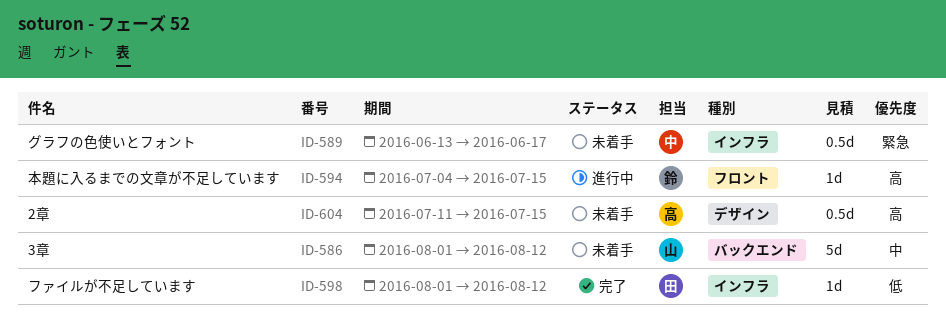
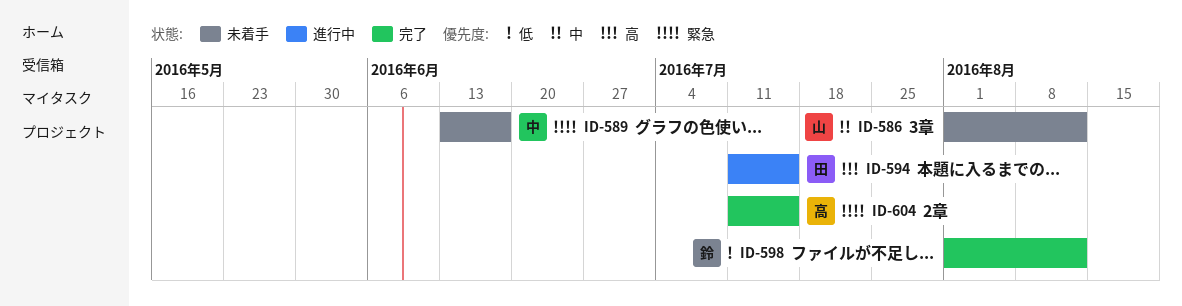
ID-594, owner: 鈴 -> 田
ID-594, start: Jul 4 -> Jul 11
ID-598, owner: 田 -> 鈴
ID-604, status: 未着手 -> 完了
ID-604, priority: 高 -> 緊急

